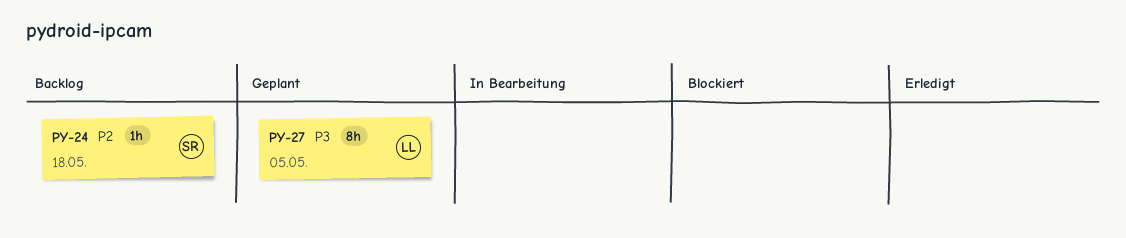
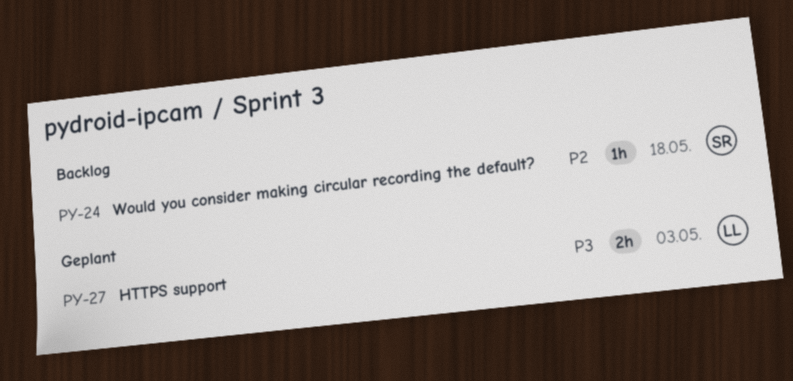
PY-27, estimate: 8h -> 2h
PY-27, due: May 5 -> May 3

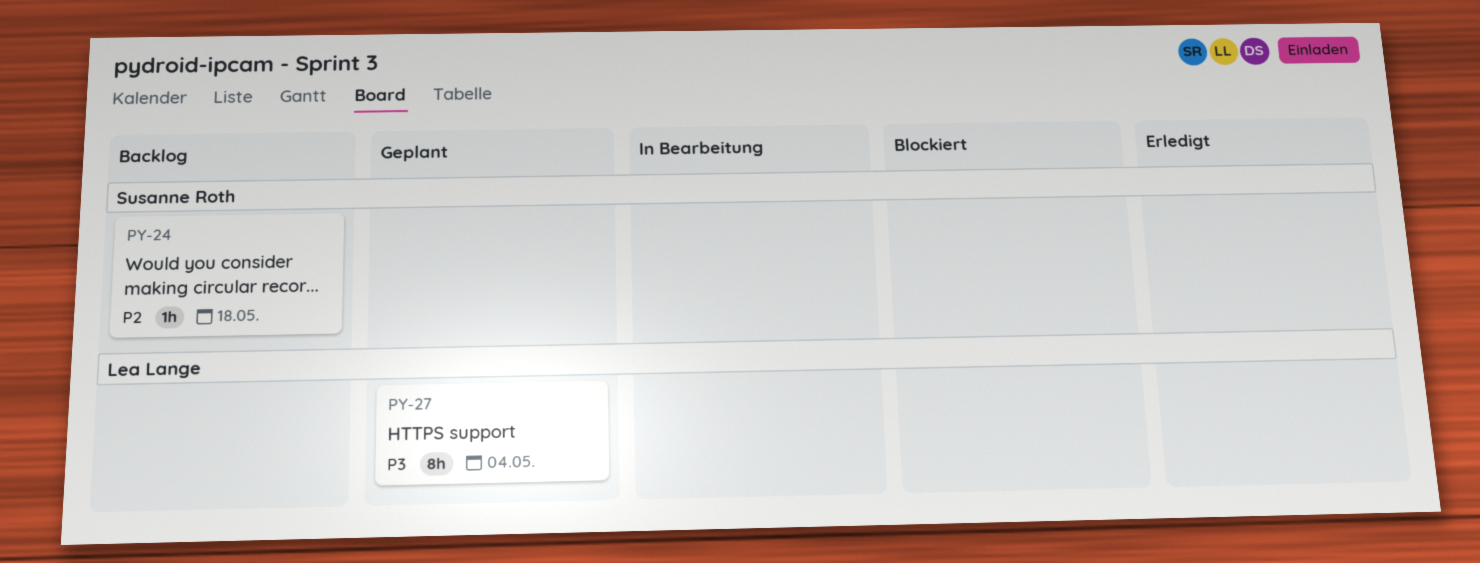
PY-27, estimate: 2h -> 8h
PY-27, due: May 3 -> May 4

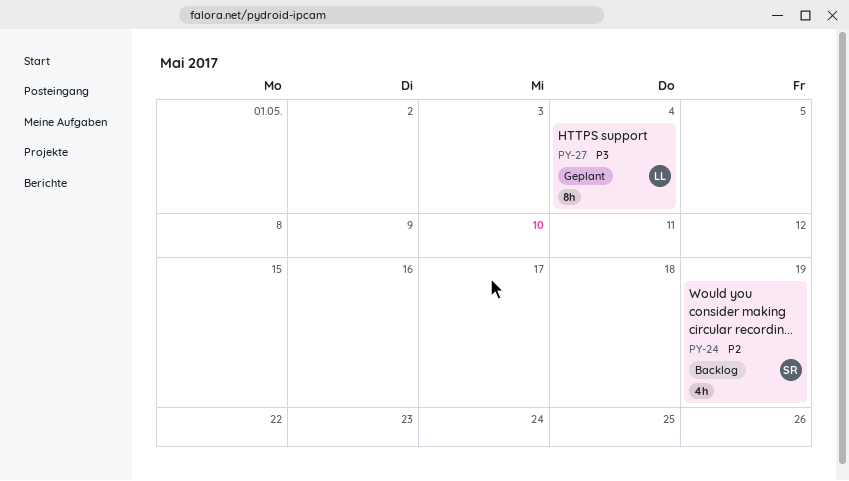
PY-24, estimate: 1h -> 4h
PY-24, due: May 18 -> May 19

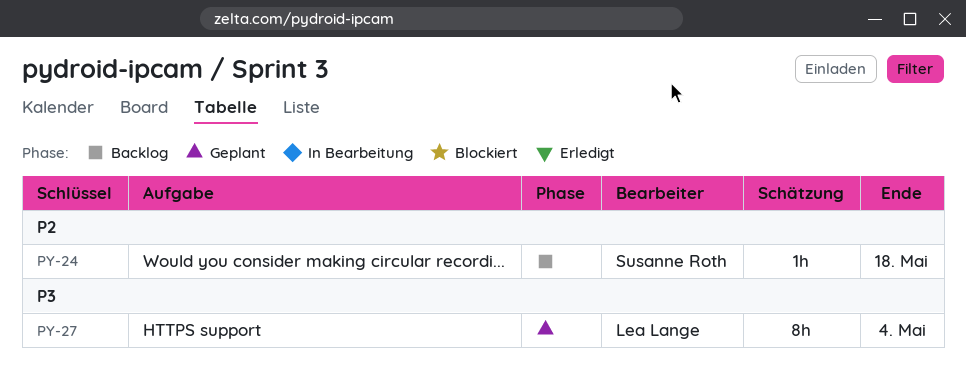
PY-24, estimate: 4h -> 1h
PY-24, due: May 19 -> May 18

